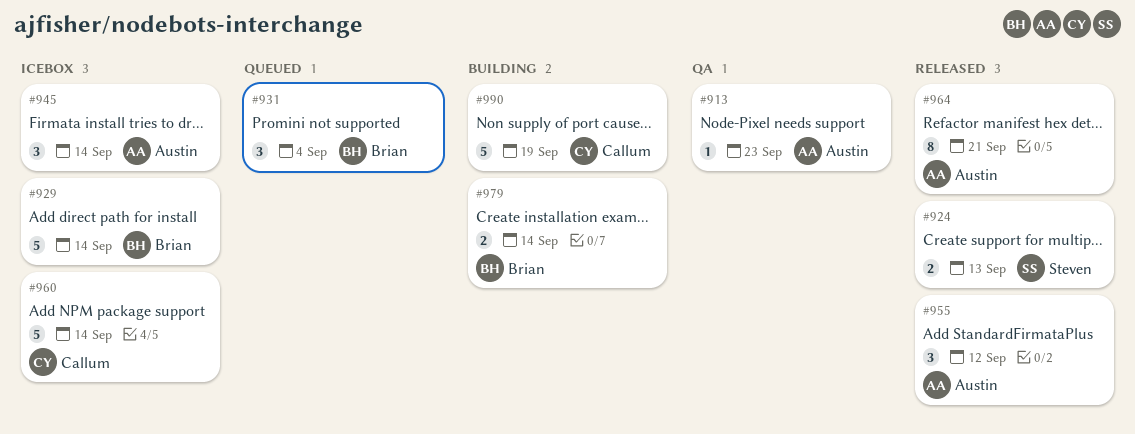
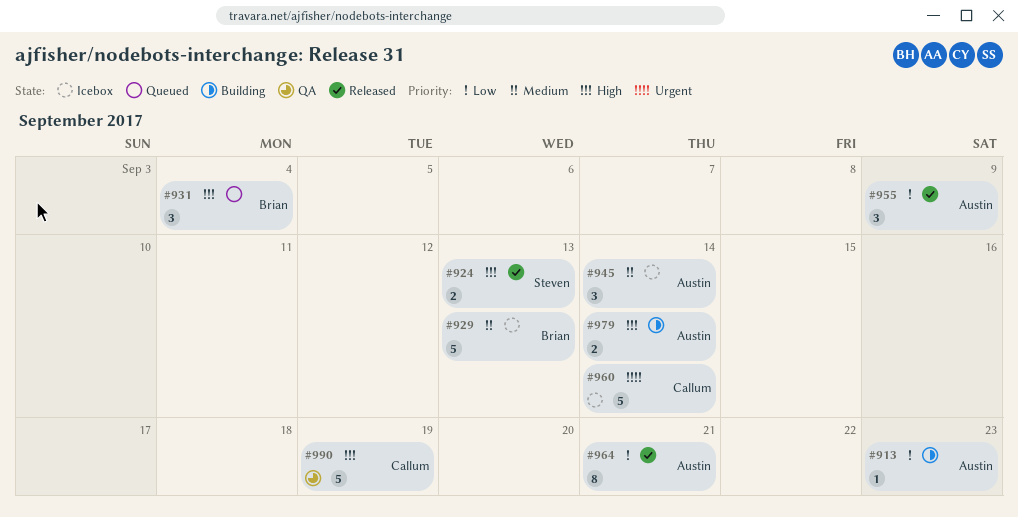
#913, status: QA -> Building
#929, due: Sep 14 -> Sep 13
#955, due: Sep 12 -> Sep 9
#979, owner: Brian -> Austin
#990, status: Building -> QA

